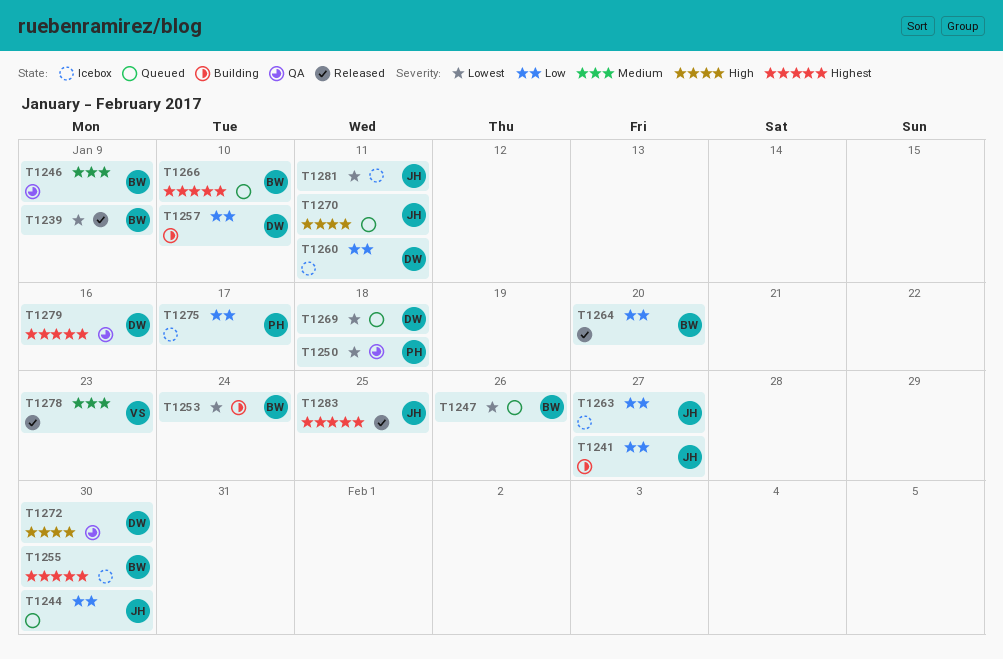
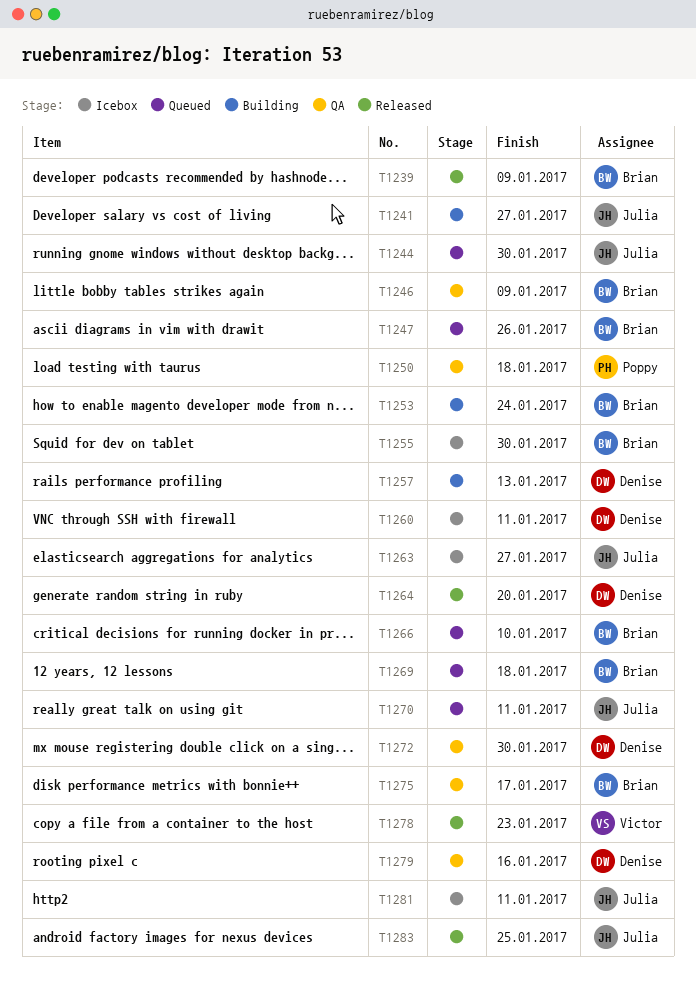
T1257, due: Jan 10 -> Jan 13
T1264, owner: Brian -> Denise
T1269, owner: Denise -> Brian
T1275, status: Icebox -> QA
T1275, owner: Poppy -> Brian

